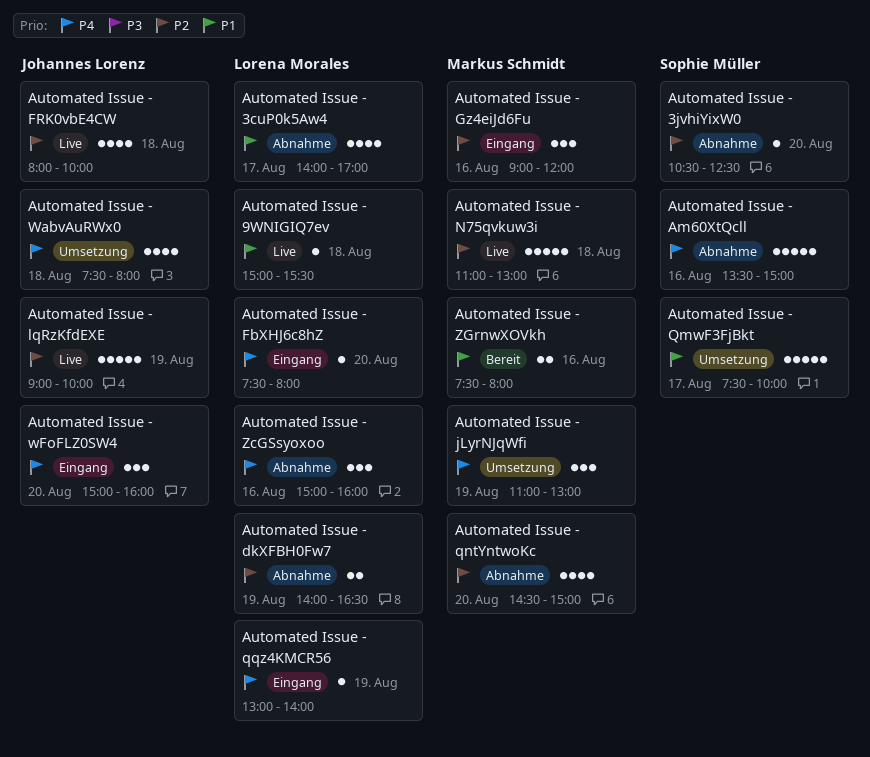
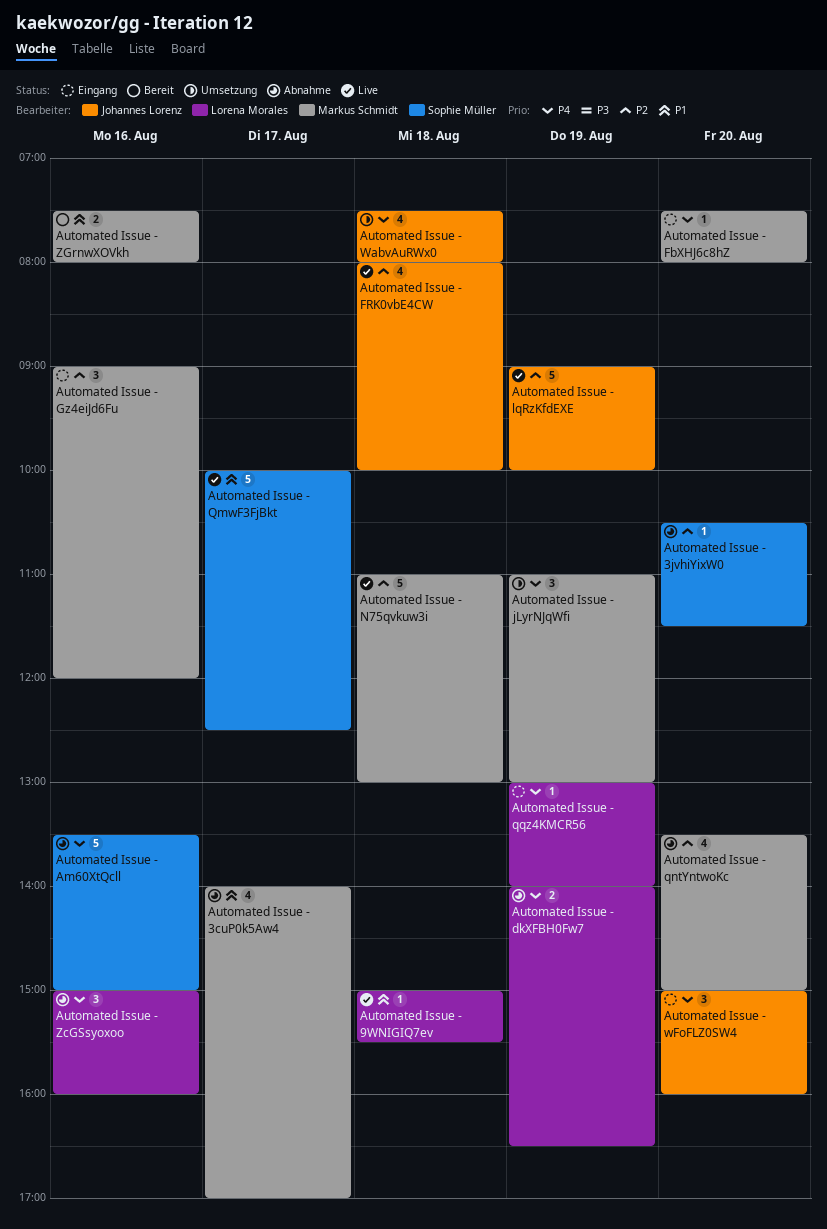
Automated Issue - 3cuP0k5Aw4, owner: Lorena Morales -> Markus Schmidt
Automated Issue - 3jvhiYixW0, ends: 12:30 -> 11:30
Automated Issue - dkXFBH0Fw7, priority: P2 -> P4
Automated Issue - FbXHJ6c8hZ, owner: Lorena Morales -> Markus Schmidt
Automated Issue - QmwF3FjBkt, status: Umsetzung -> Live
Automated Issue - QmwF3FjBkt, begins: 07:30 -> 10:00
Automated Issue - QmwF3FjBkt, ends: 10:00 -> 12:30
Automated Issue - qntYntwoKc, begins: 14:30 -> 13:30

